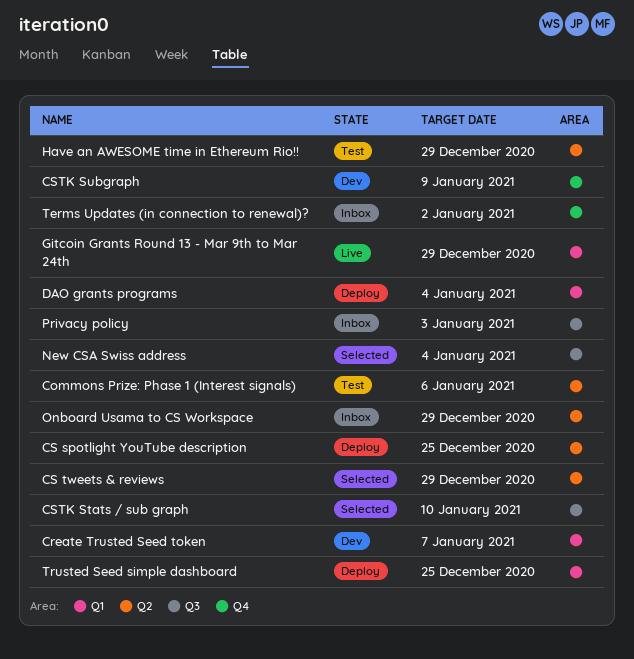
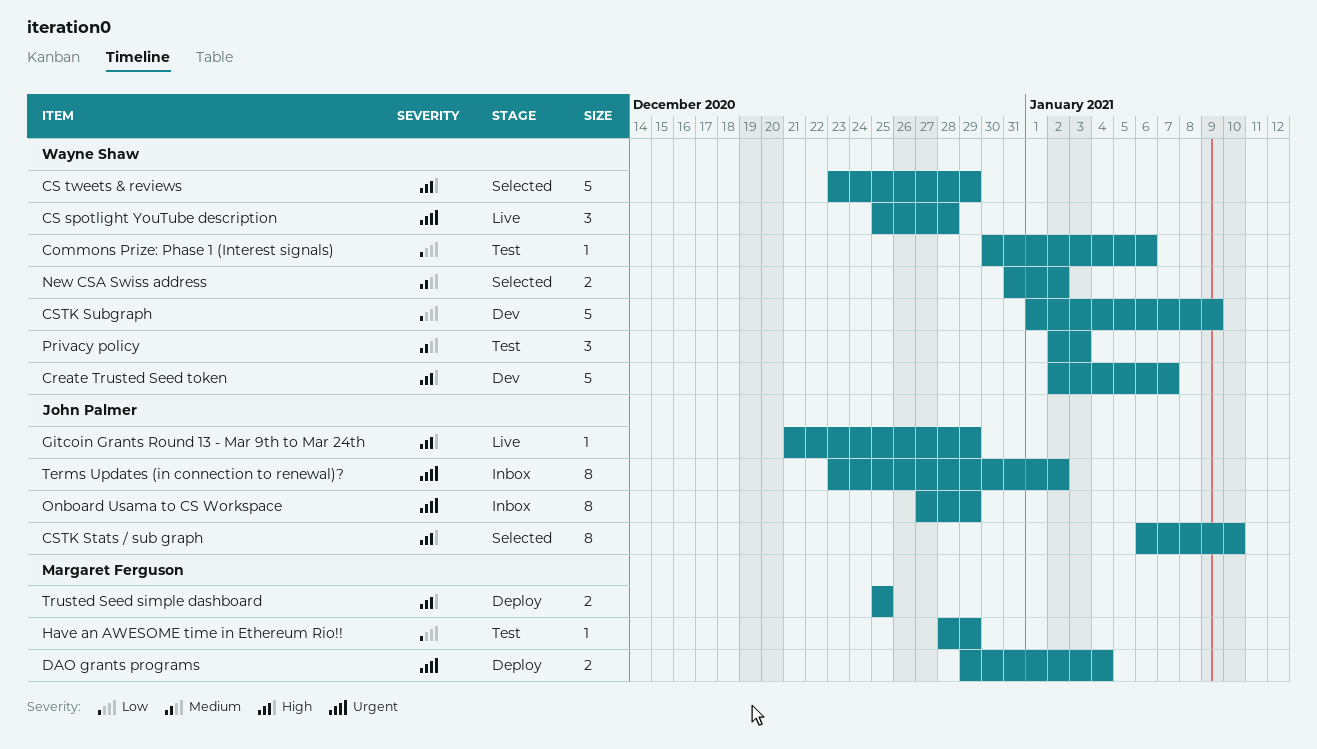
CS spotlight YouTube description, status: Deploy -> Live
CS spotlight YouTube description, due: Dec 25 -> Dec 28
New CSA Swiss address, due: Jan 4 -> Jan 2
Privacy policy, status: Inbox -> Test

